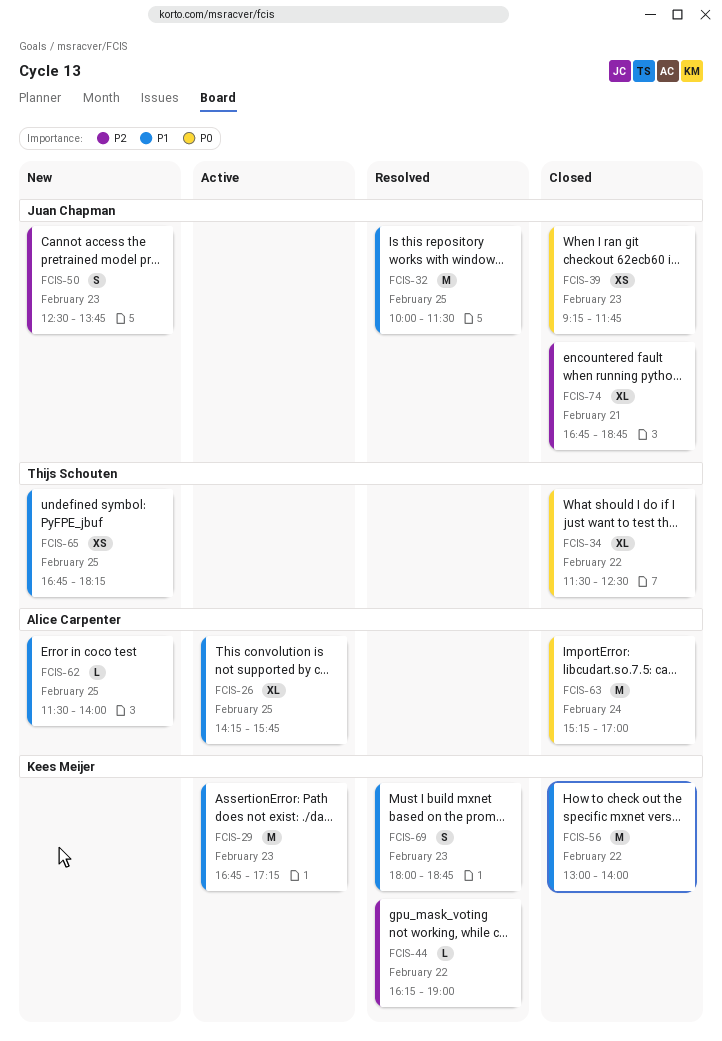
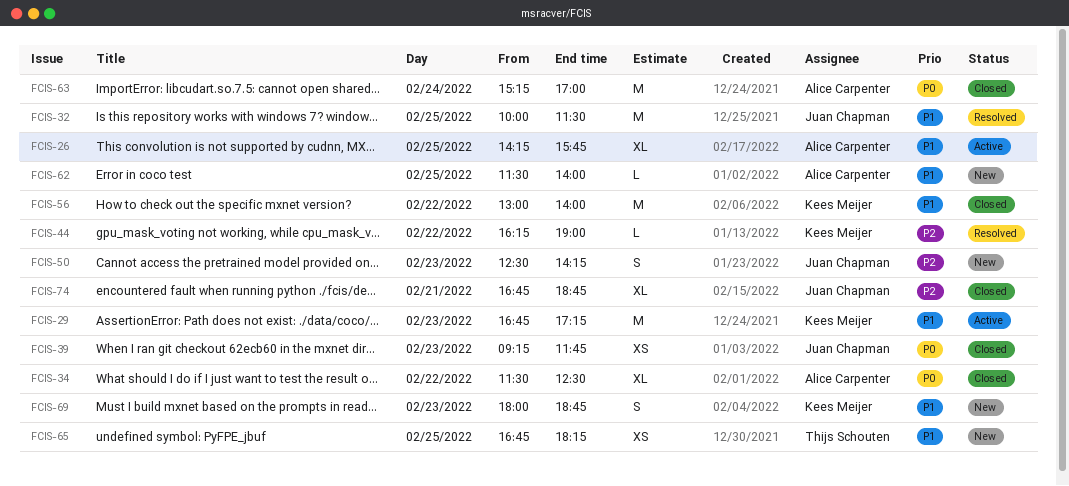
FCIS-34, owner: Thijs Schouten -> Alice Carpenter
FCIS-50, ends: 13:45 -> 14:15
FCIS-69, status: Resolved -> New

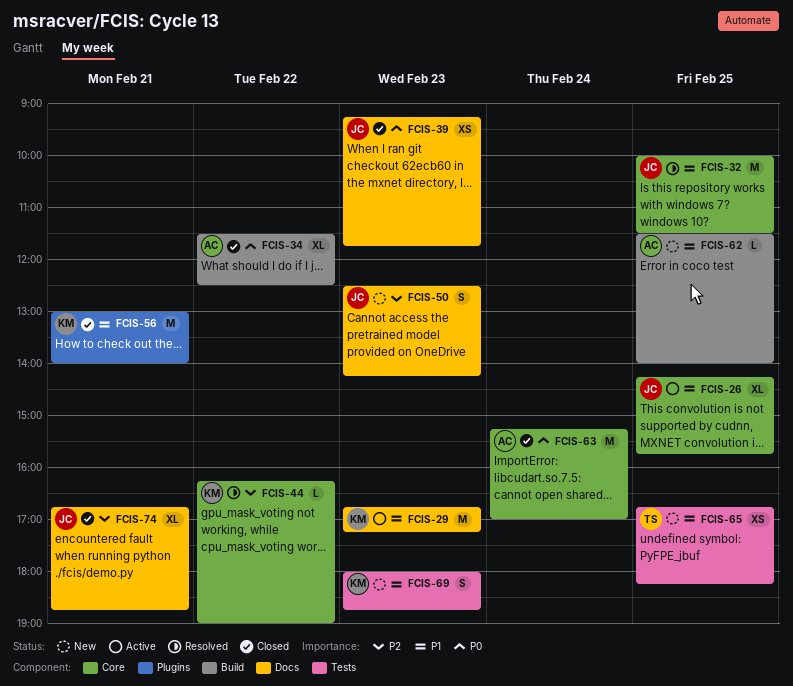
FCIS-26, owner: Alice Carpenter -> Juan Chapman
FCIS-56, day: Feb 22 -> Feb 21

